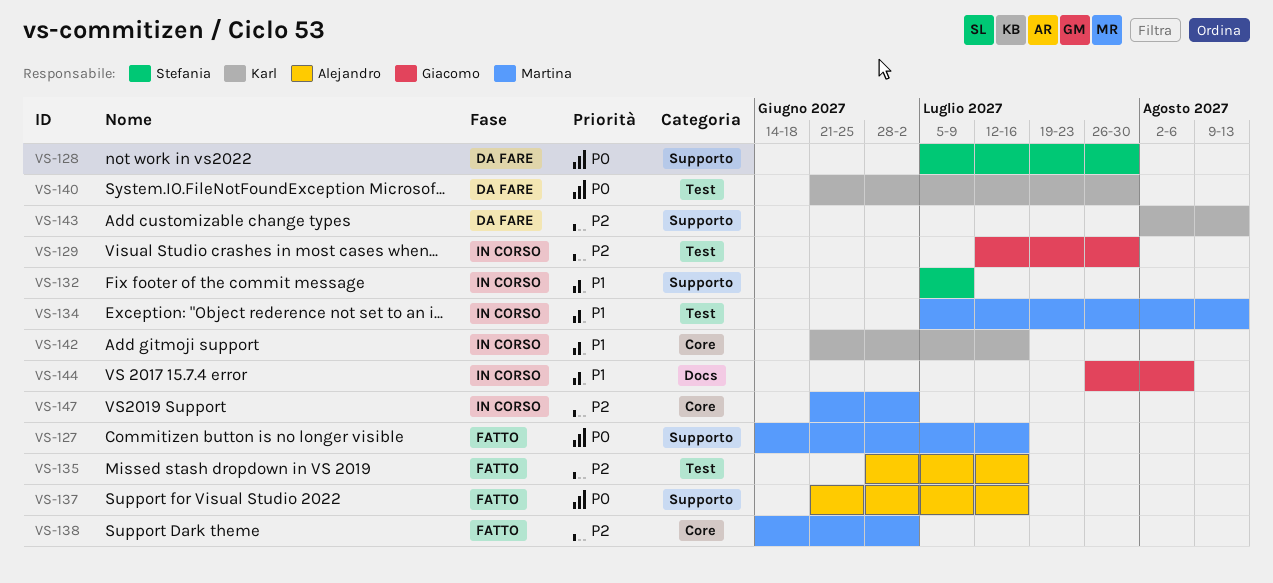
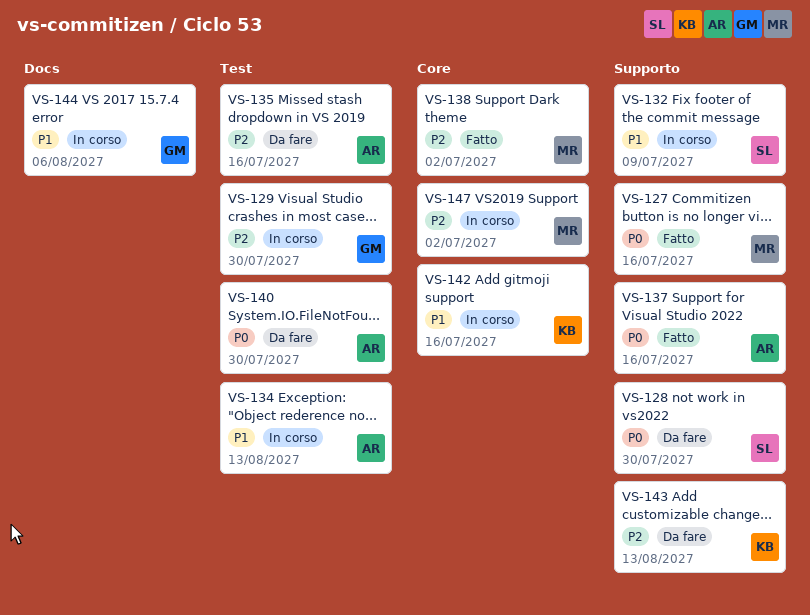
VS-134, owner: Martina -> Alejandro
VS-135, status: Fatto -> Da fare
VS-140, owner: Karl -> Alejandro

